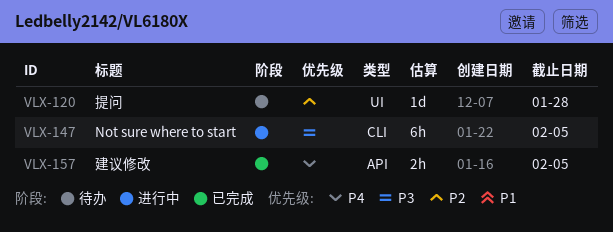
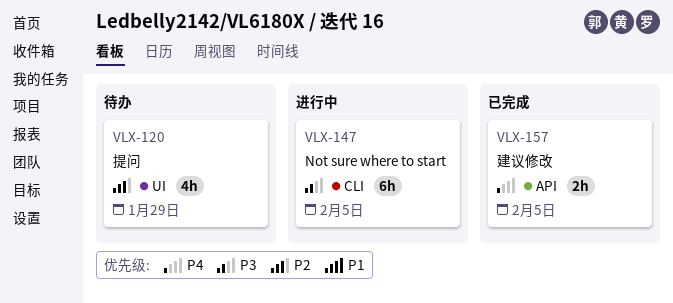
VLX-120, estimate: 1d -> 4h
VLX-120, due: Jan 28 -> Jan 29

